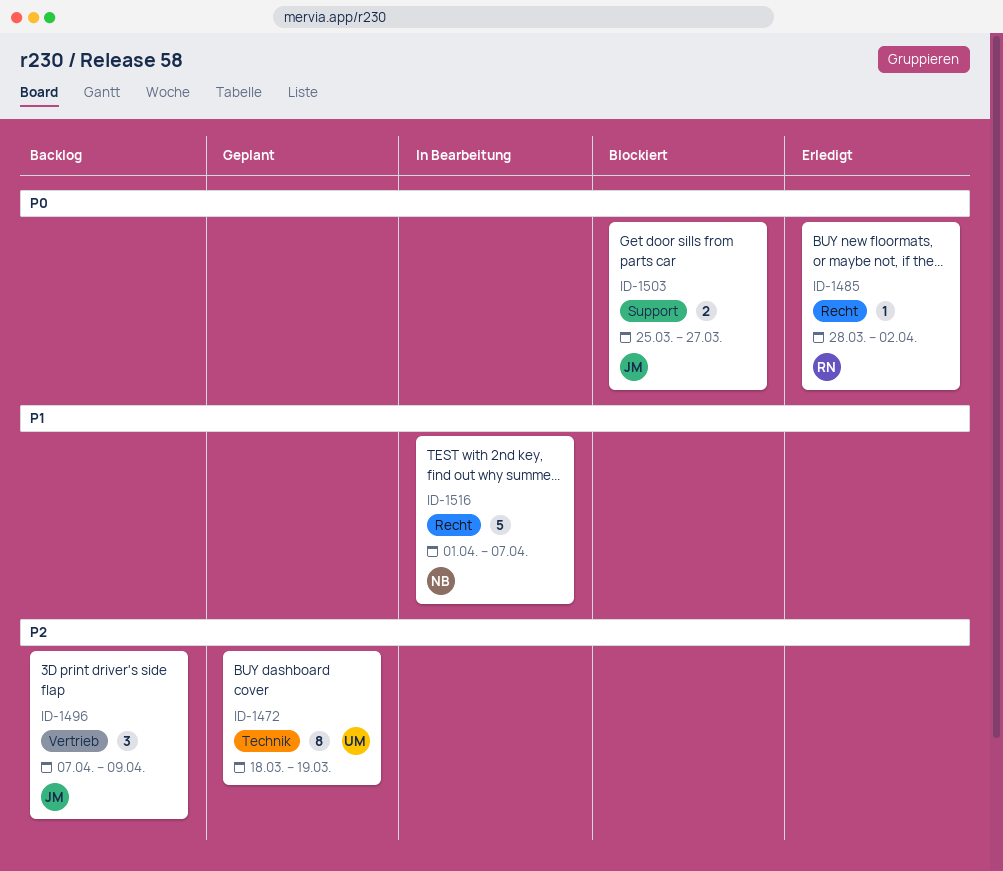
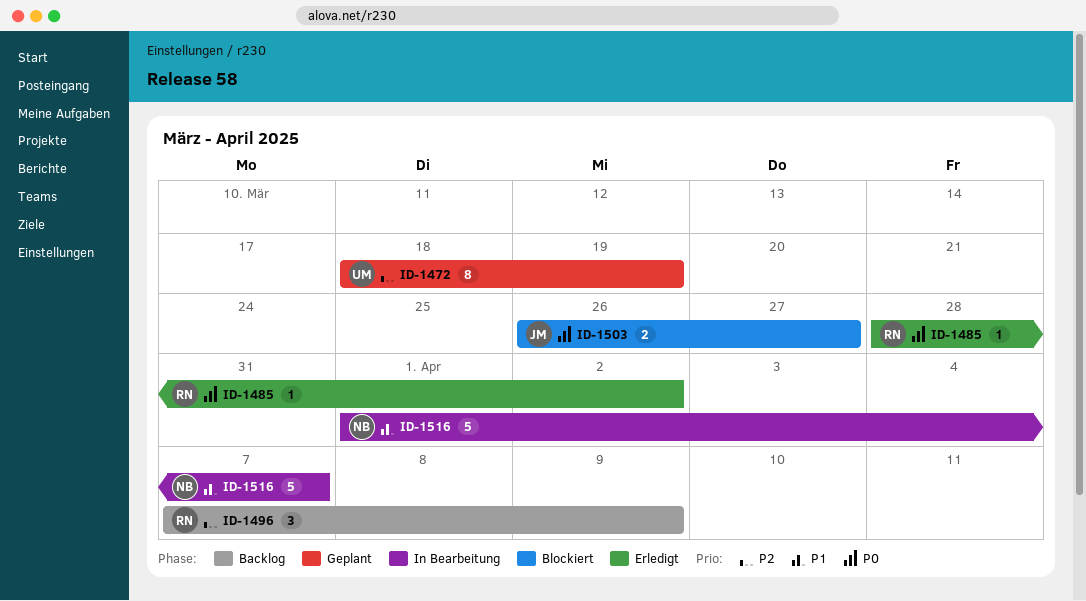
ID-1496, owner: JM -> RN
ID-1503, start: Mar 25 -> Mar 26

